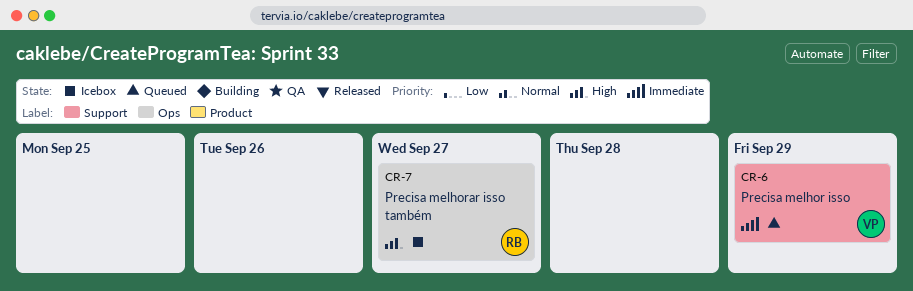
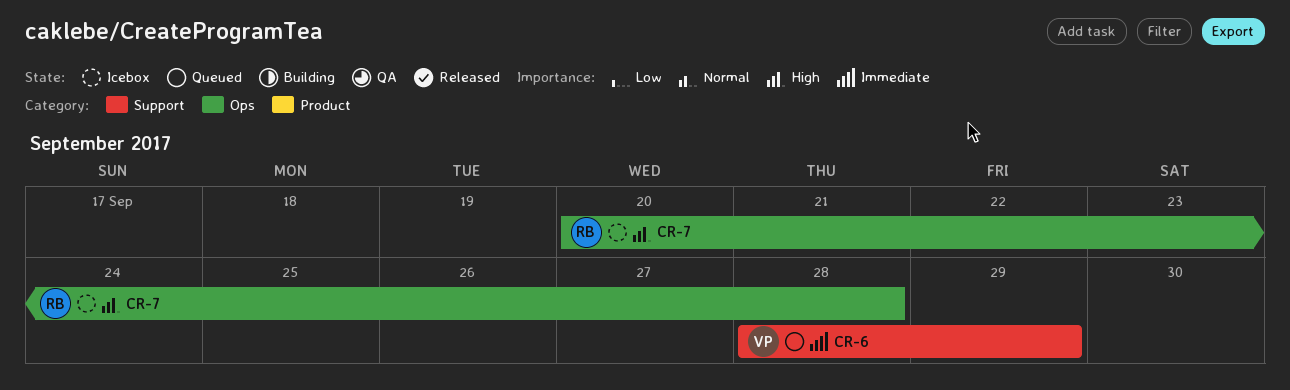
CR-7, due: Sep 27 -> Sep 28

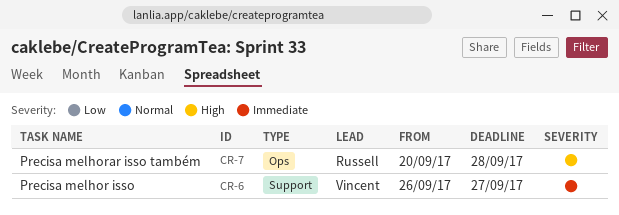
CR-6, start: Sep 28 -> Sep 26
CR-6, due: Sep 29 -> Sep 27

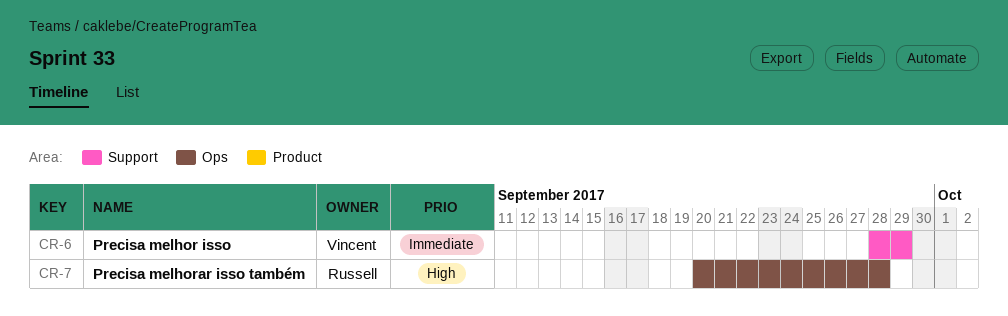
CR-6, start: Sep 26 -> Sep 28
CR-6, due: Sep 27 -> Sep 29

